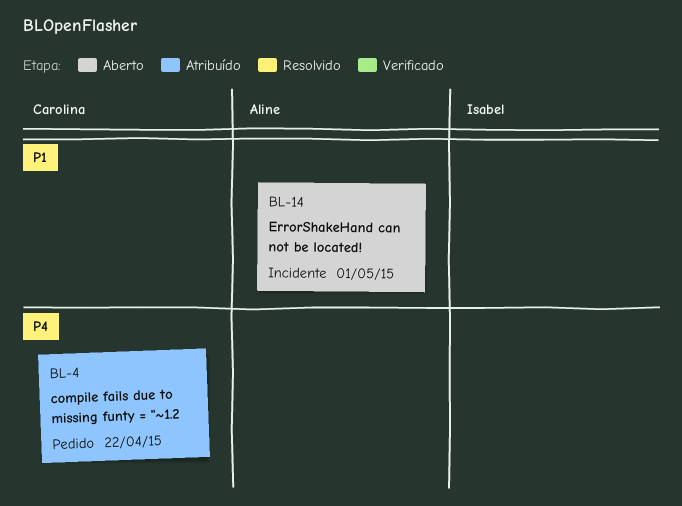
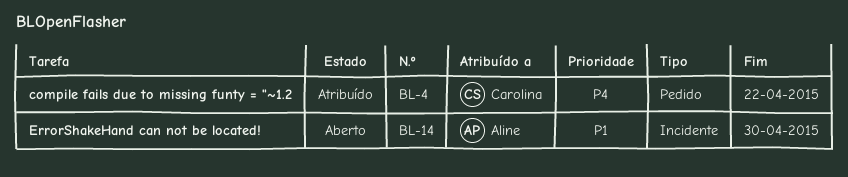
BL-14, due: May 1 -> Apr 30

